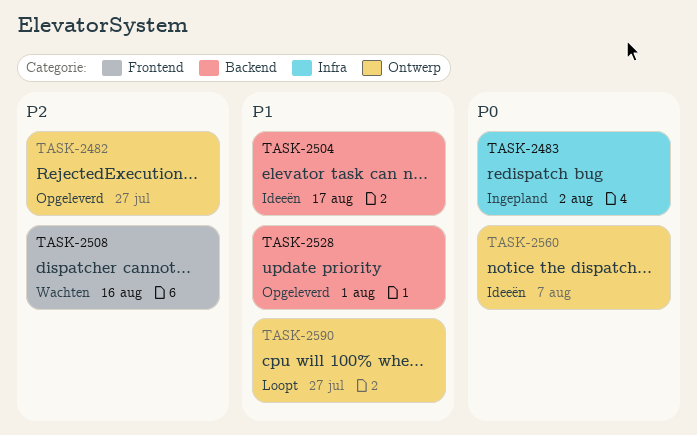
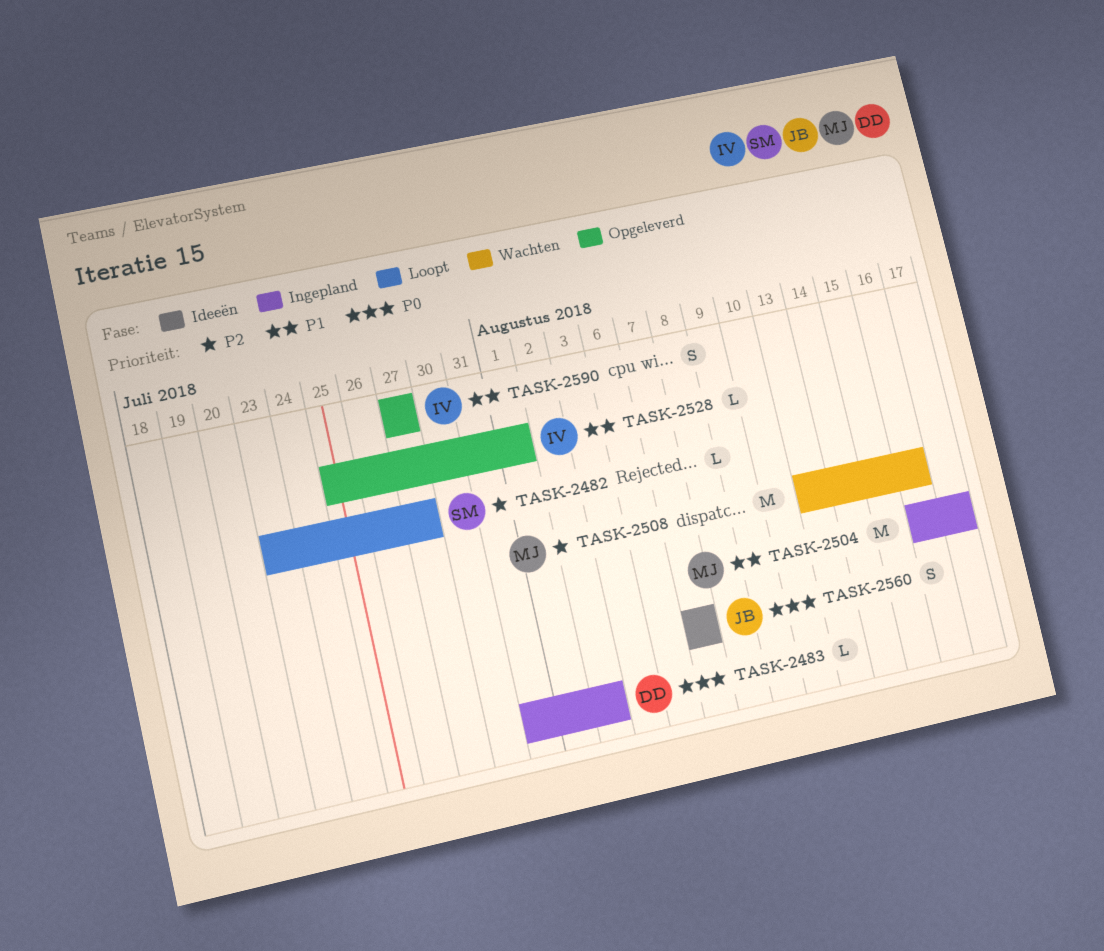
TASK-2482, status: Opgeleverd -> Loopt
TASK-2504, status: Ideeën -> Ingepland
TASK-2590, status: Loopt -> Opgeleverd

